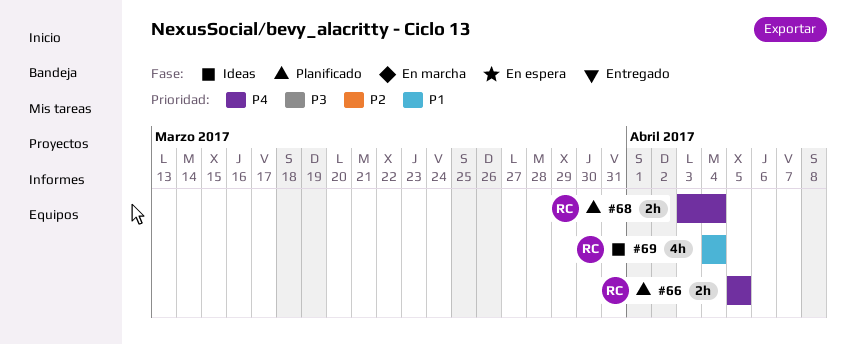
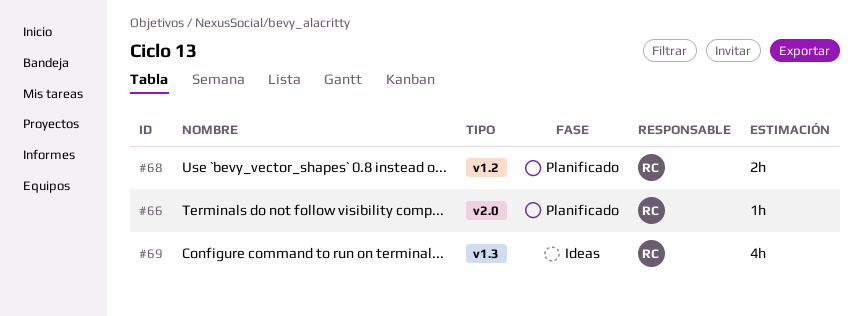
#66, estimate: 2h -> 1h

